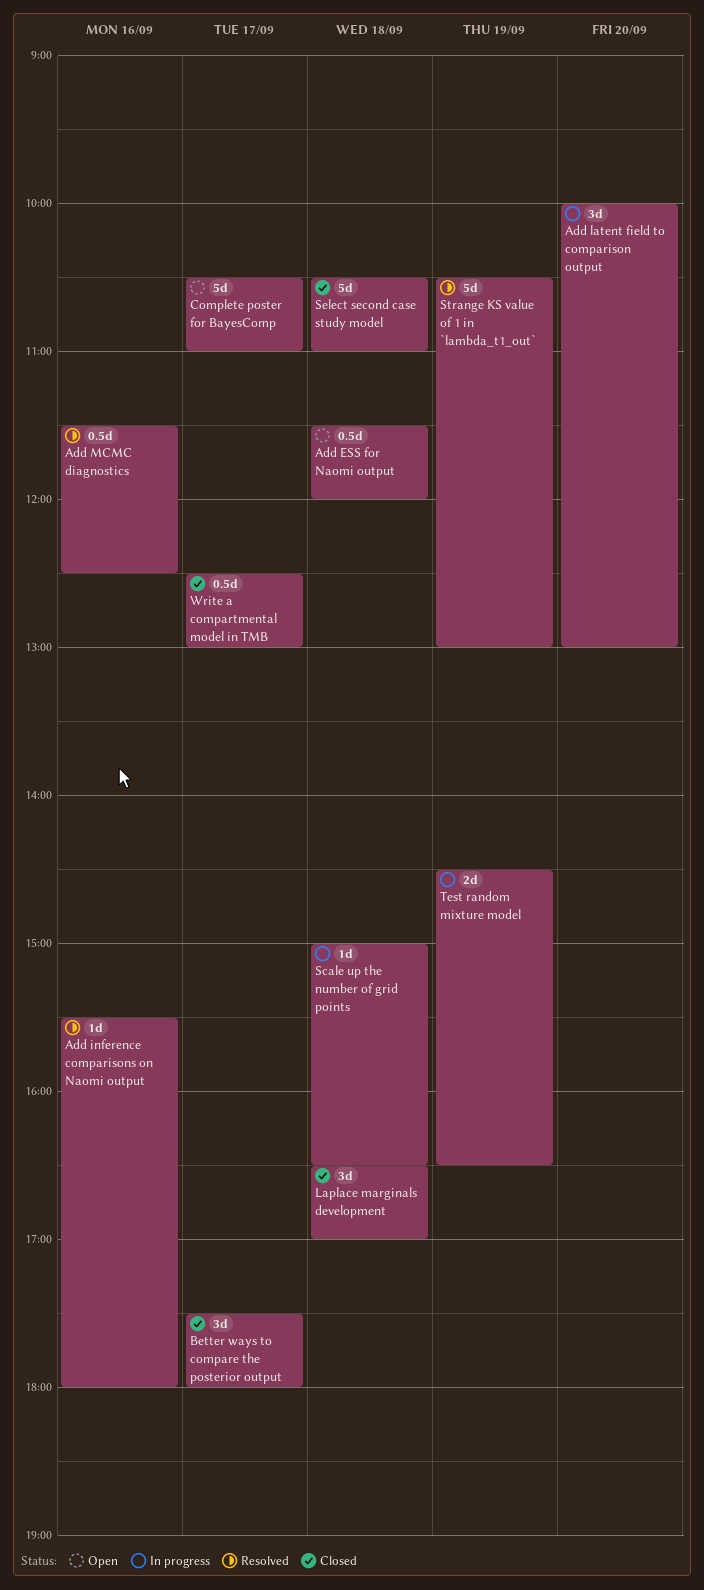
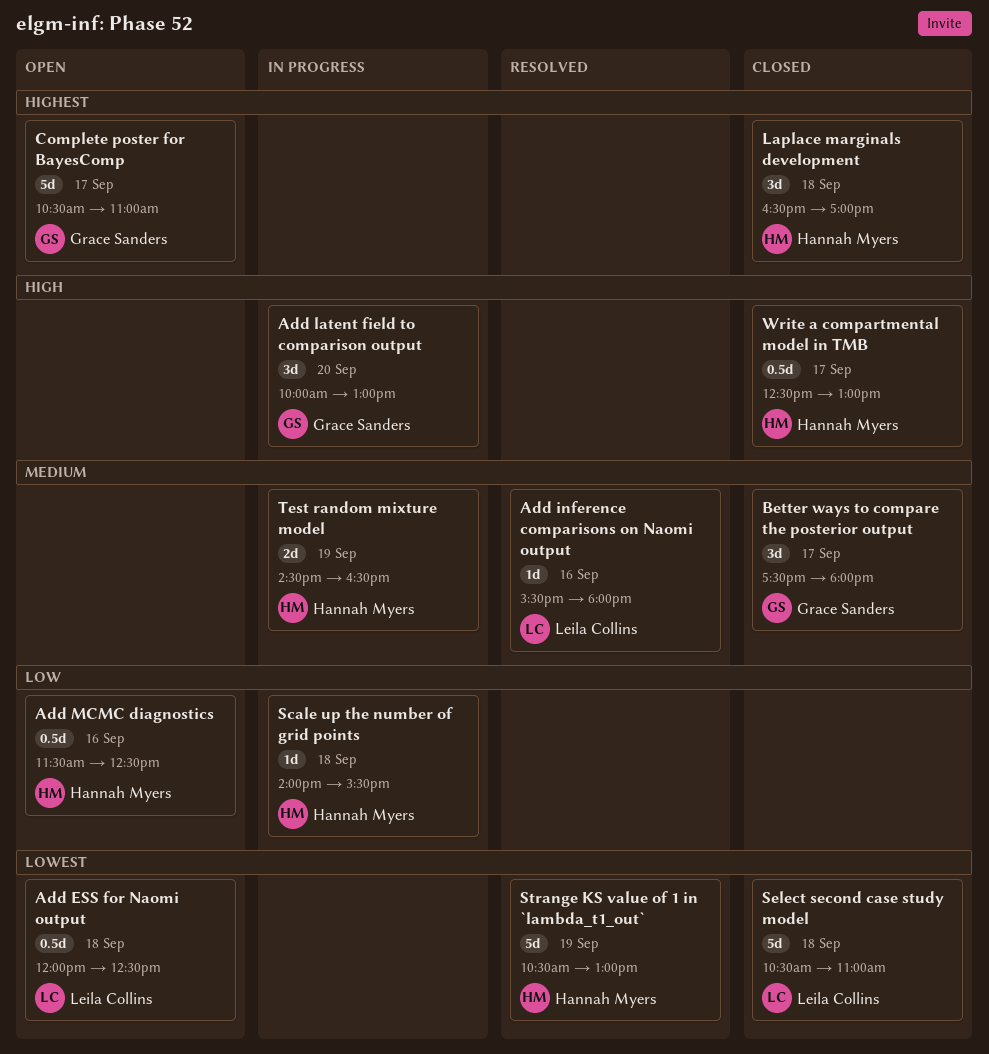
Add ESS for Naomi output, begins: 11:30 -> 12:00
Add ESS for Naomi output, ends: 12:00 -> 12:30
Add MCMC diagnostics, status: Resolved -> Open
Scale up the number of grid points, begins: 15:00 -> 14:00
Scale up the number of grid points, ends: 16:30 -> 15:30

